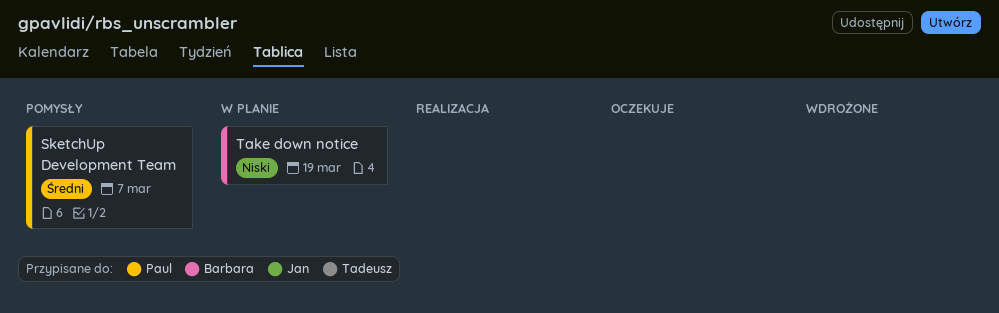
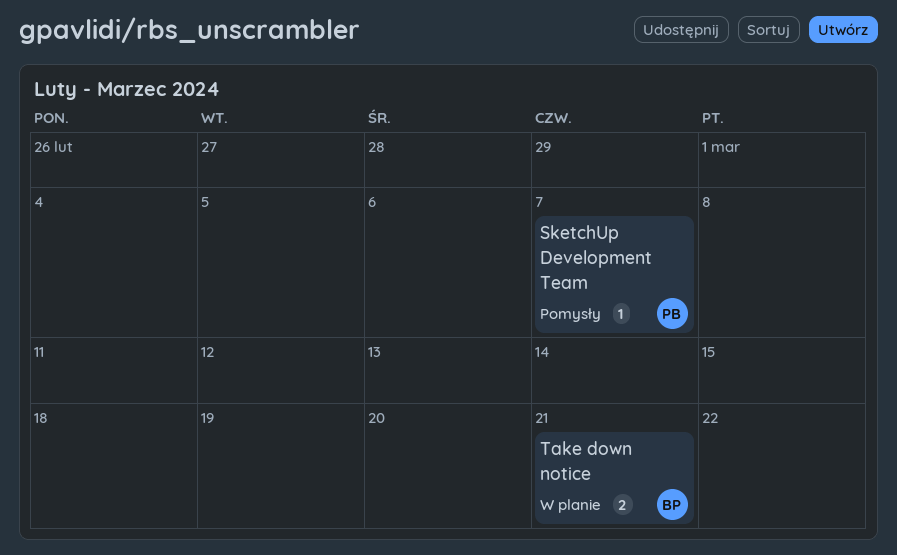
Take down notice, due: Mar 19 -> Mar 21

